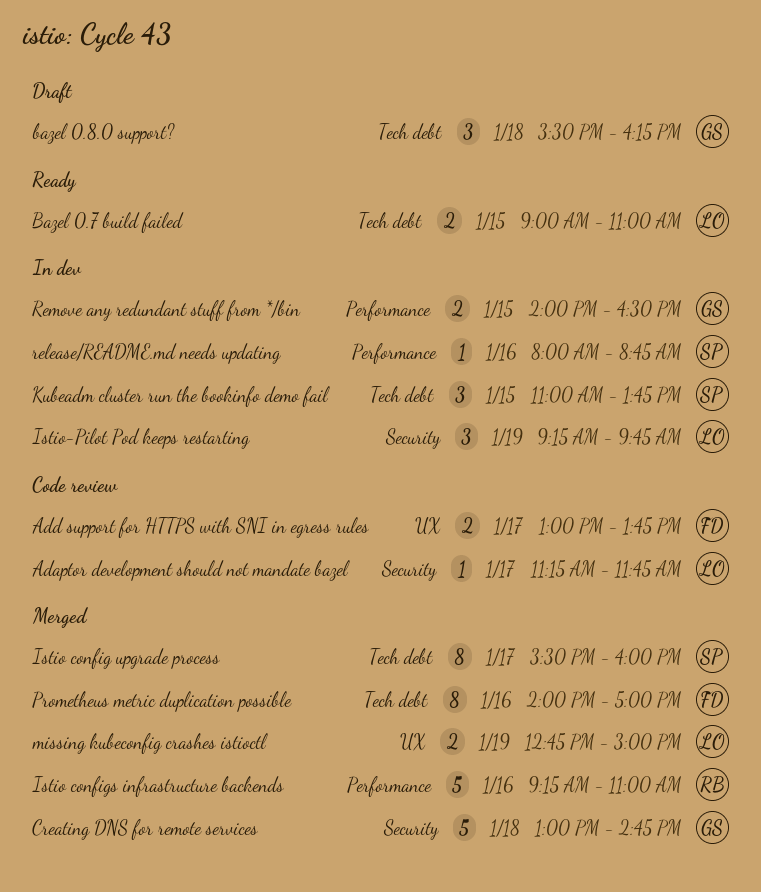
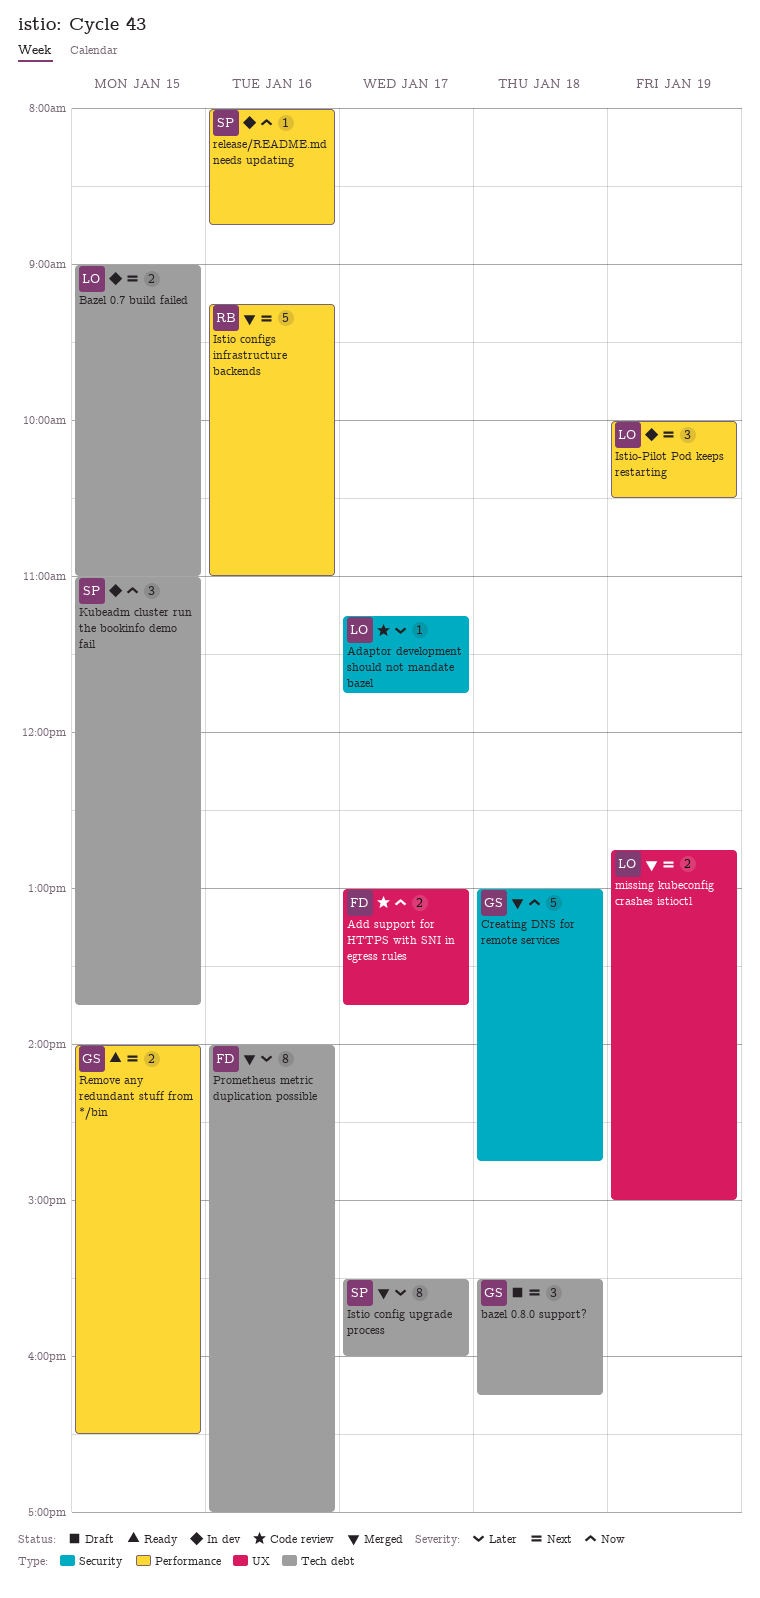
Bazel 0.7 build failed, status: Ready -> In dev
Istio-Pilot Pod keeps restarting, label: Security -> Performance
Istio-Pilot Pod keeps restarting, begins: 09:15 -> 10:00
Istio-Pilot Pod keeps restarting, ends: 09:45 -> 10:30
Remove any redundant stuff from */bin, status: In dev -> Ready

